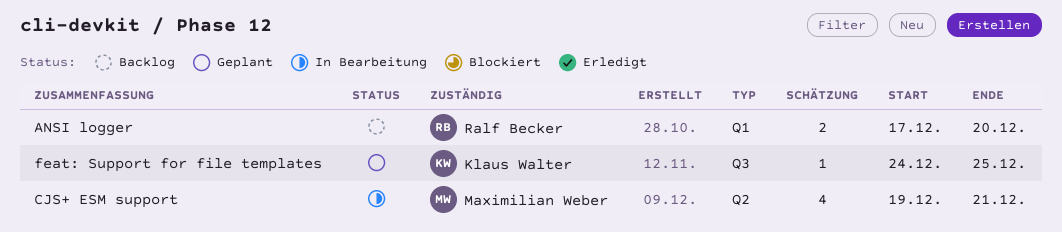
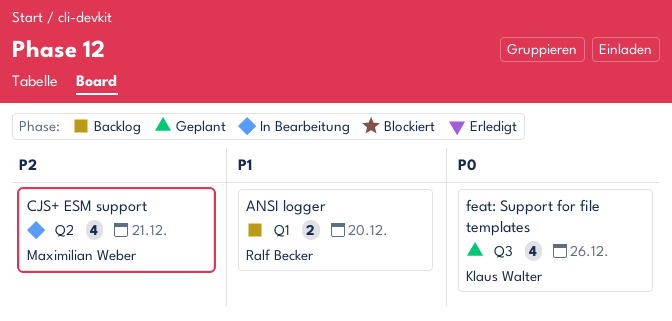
feat: Support for file templates, estimate: 1 -> 4
feat: Support for file templates, due: Dec 25 -> Dec 26

